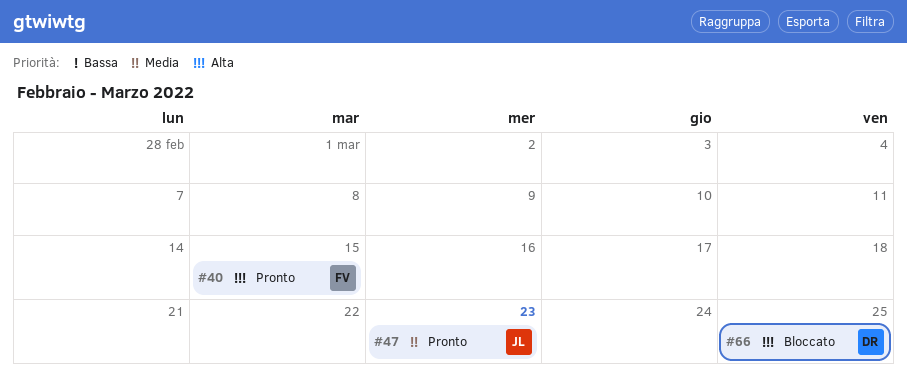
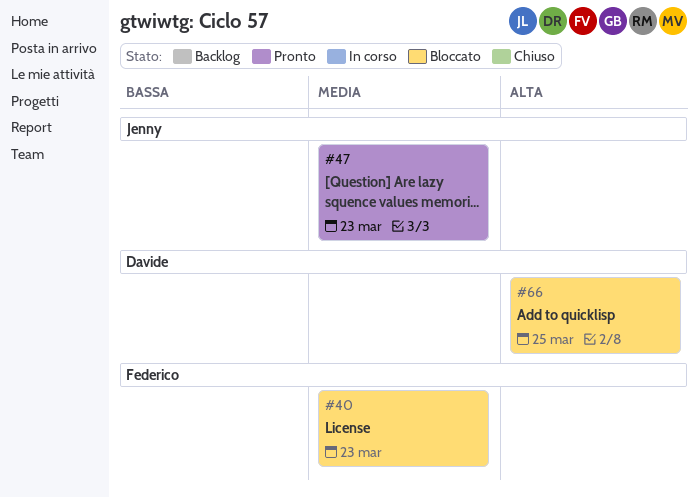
#40, status: Pronto -> Bloccato
#40, priority: Alta -> Media
#40, due: Mar 15 -> Mar 23

